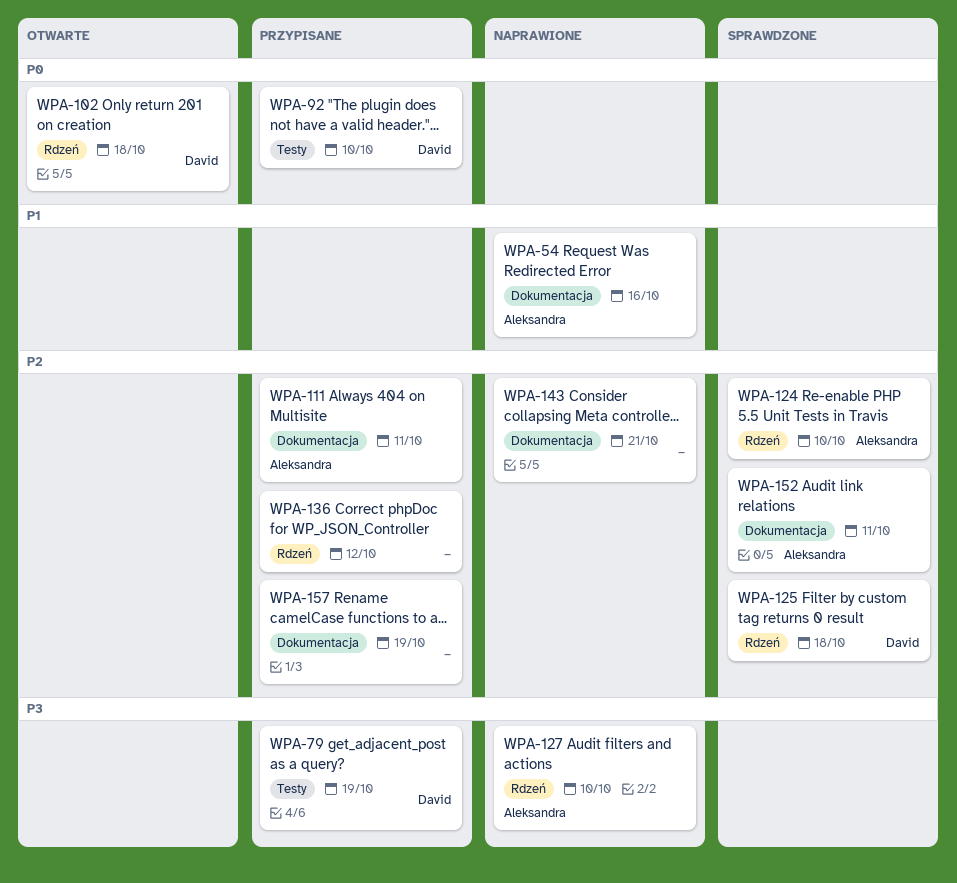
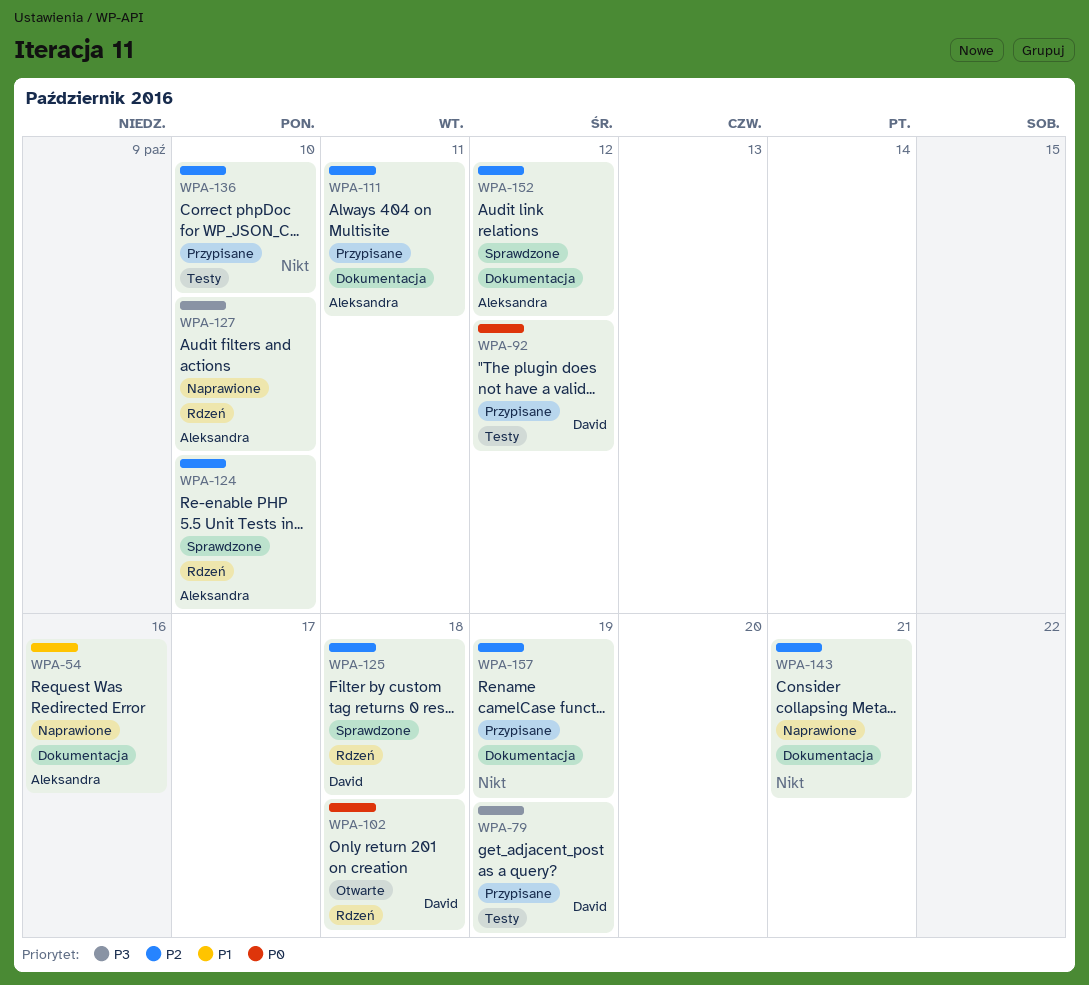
WPA-92, due: Oct 10 -> Oct 12
WPA-136, label: Rdzeń -> Testy
WPA-136, due: Oct 12 -> Oct 10
WPA-152, due: Oct 11 -> Oct 12

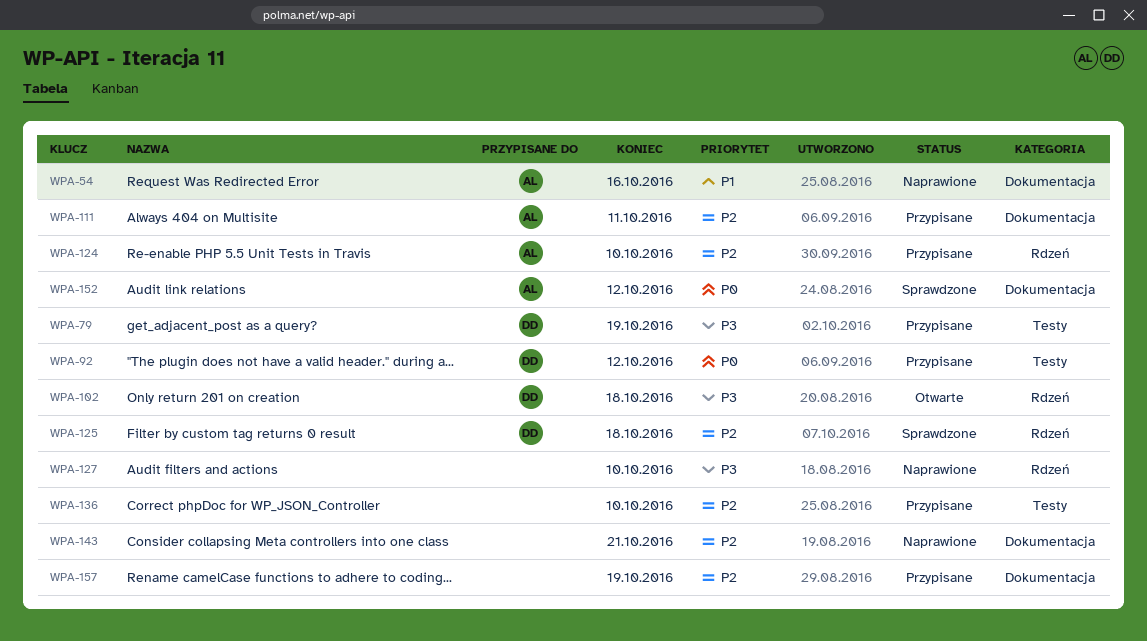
WPA-102, priority: P0 -> P3
WPA-124, status: Sprawdzone -> Przypisane
WPA-127, owner: Aleksandra -> none
WPA-152, priority: P2 -> P0

